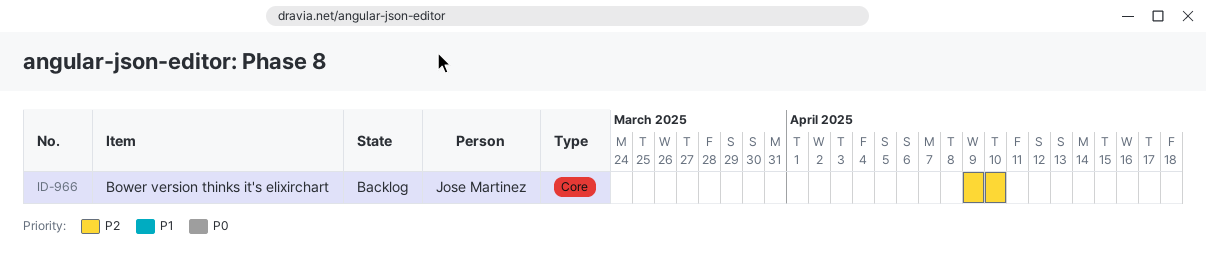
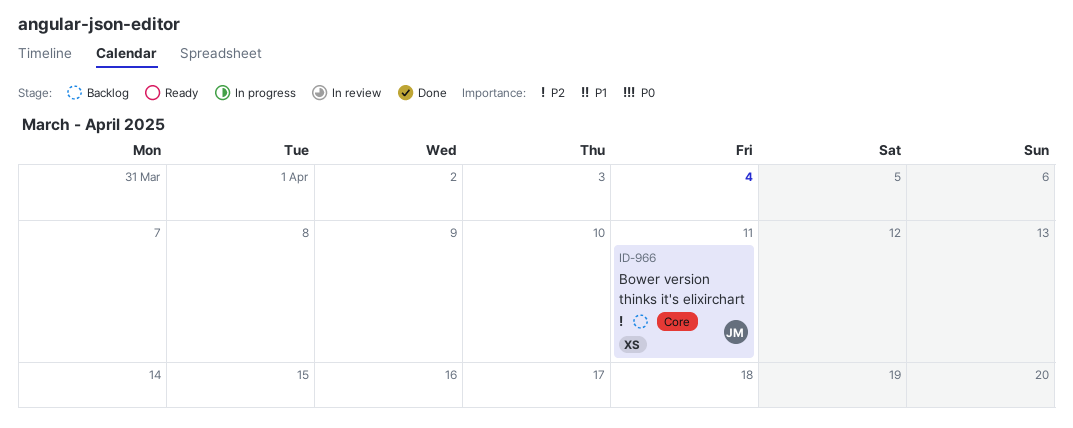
ID-966, due: Apr 10 -> Apr 11

